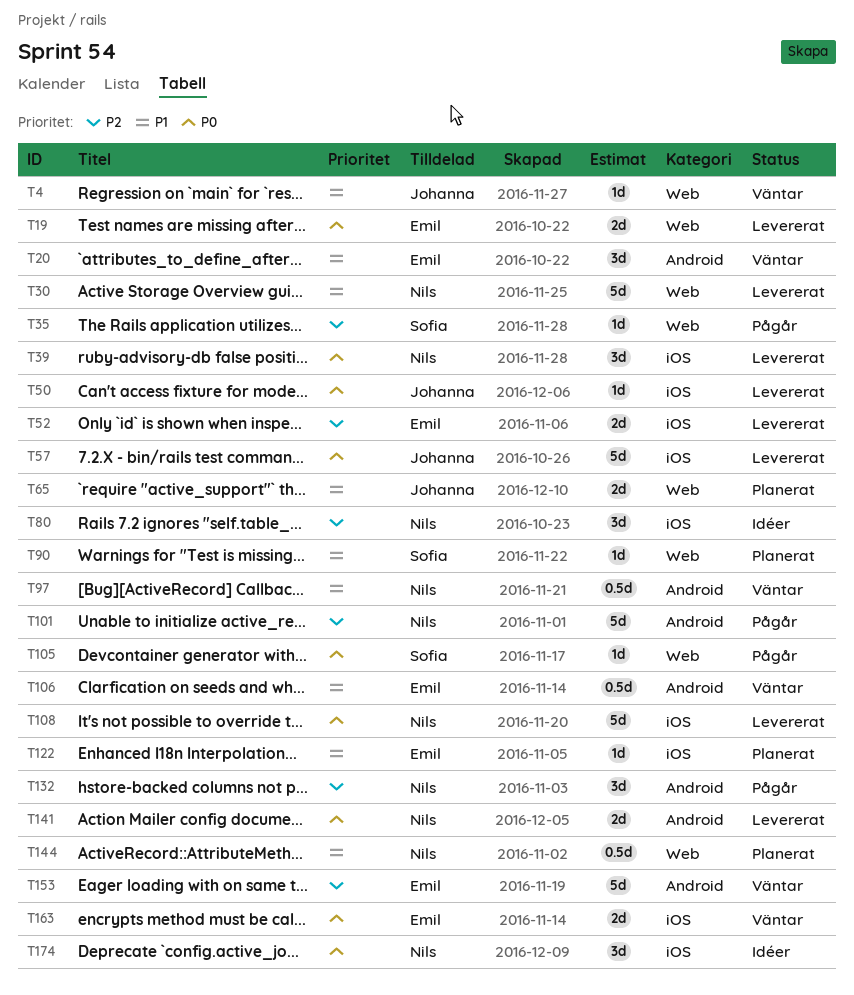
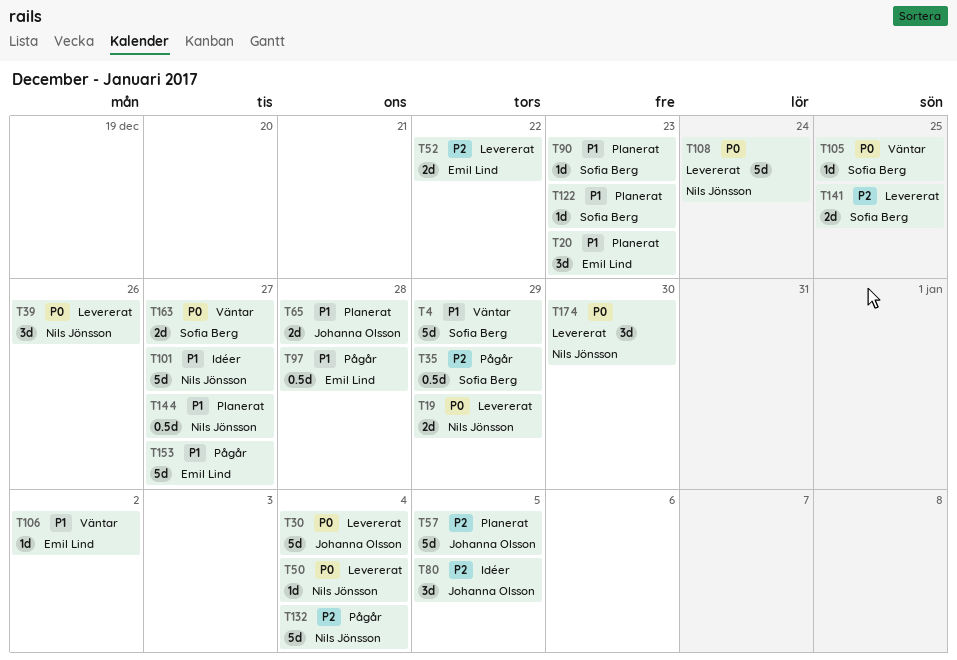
T4, owner: Johanna Olsson -> Sofia Berg
T4, estimate: 1d -> 5d
T19, owner: Emil Lind -> Nils Jönsson
T20, status: Väntar -> Planerat
T30, owner: Nils Jönsson -> Johanna Olsson
T30, priority: P1 -> P0
T35, estimate: 1d -> 0.5d
T50, owner: Johanna Olsson -> Nils Jönsson
T57, status: Levererat -> Planerat
T57, priority: P0 -> P2
T80, owner: Nils Jönsson -> Johanna Olsson
T97, status: Väntar -> Pågår
T97, owner: Nils Jönsson -> Emil Lind
T101, status: Pågår -> Idéer
T101, priority: P2 -> P1
T105, status: Pågår -> Väntar
T106, estimate: 0.5d -> 1d
T122, owner: Emil Lind -> Sofia Berg
T132, estimate: 3d -> 5d
T141, owner: Nils Jönsson -> Sofia Berg
T141, priority: P0 -> P2
T153, status: Väntar -> Pågår
T153, priority: P2 -> P1
T163, owner: Emil Lind -> Sofia Berg
T174, status: Idéer -> Levererat

